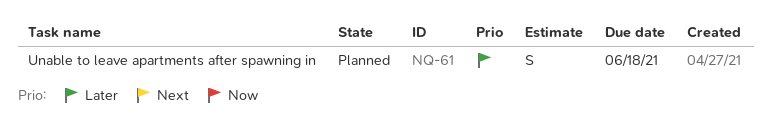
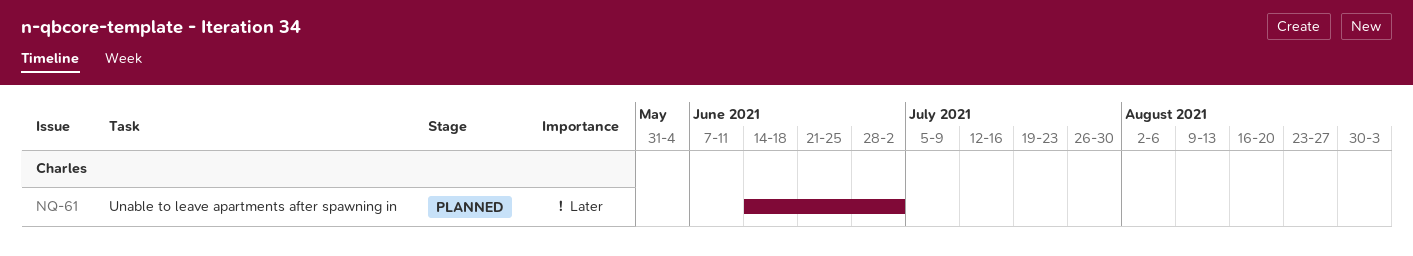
NQ-61, due: Jun 18 -> Jul 2

